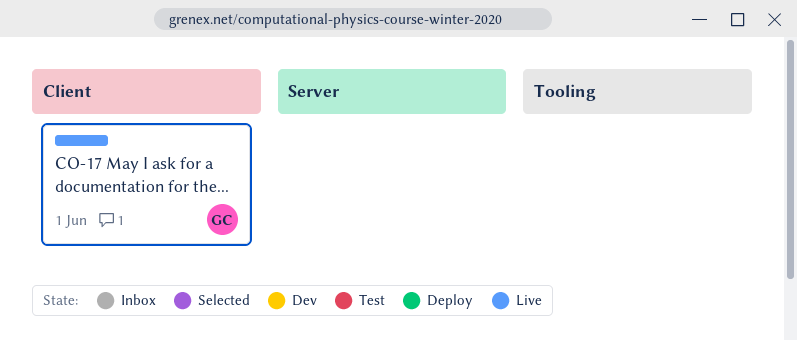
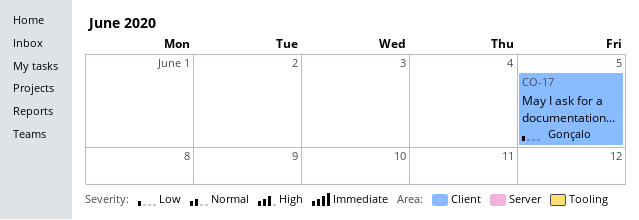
CO-17, due: Jun 1 -> Jun 5

